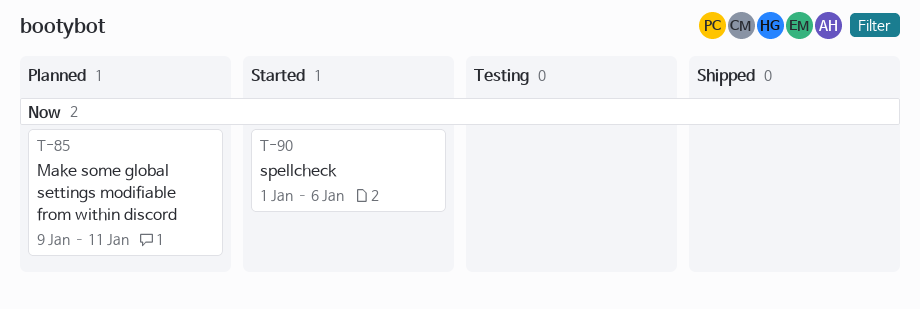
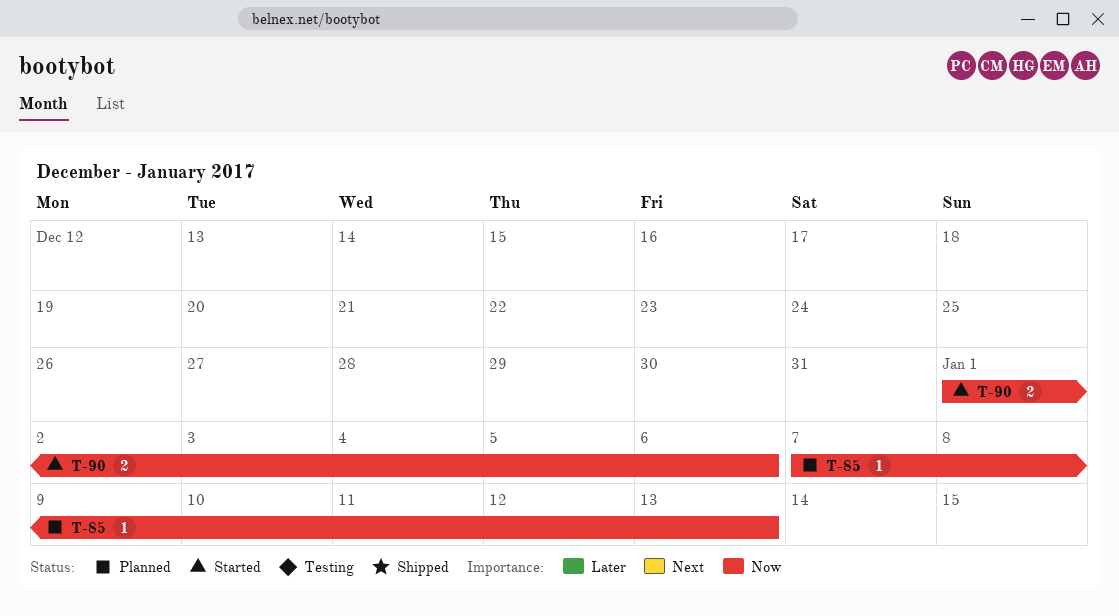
T-85, start: Jan 9 -> Jan 7
T-85, due: Jan 11 -> Jan 13

